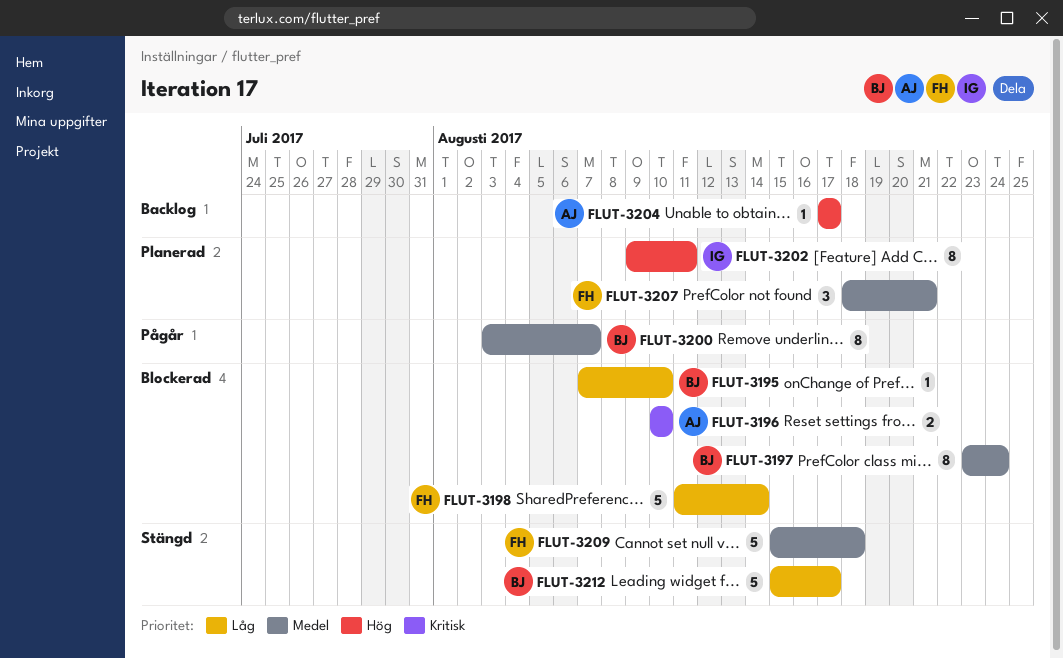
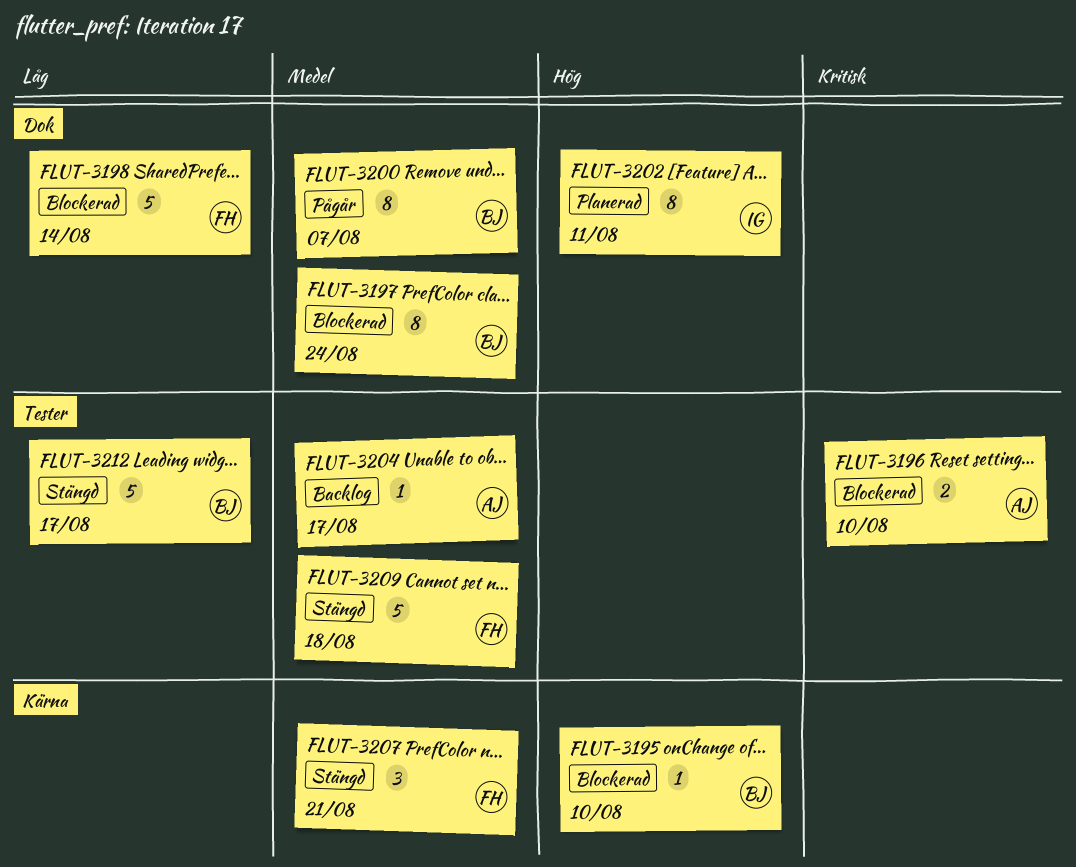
FLUT-3195, priority: Låg -> Hög
FLUT-3204, priority: Hög -> Medel
FLUT-3207, status: Planerad -> Stängd

